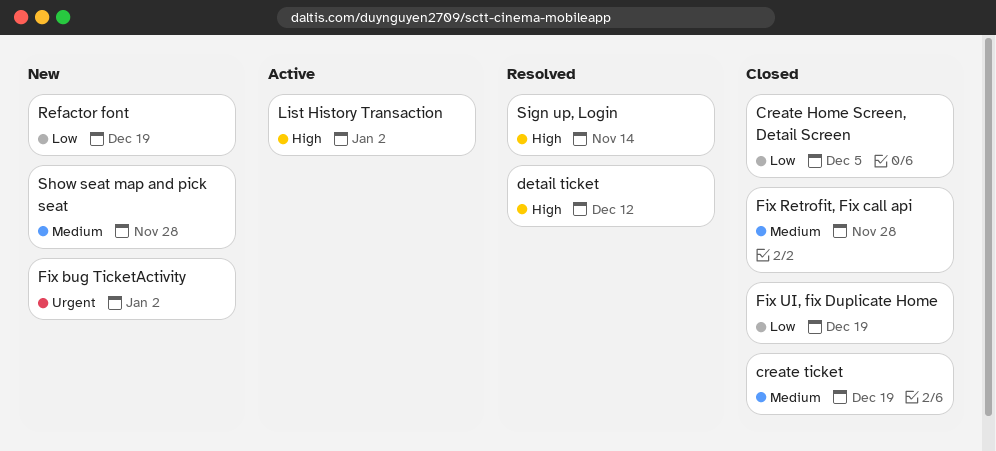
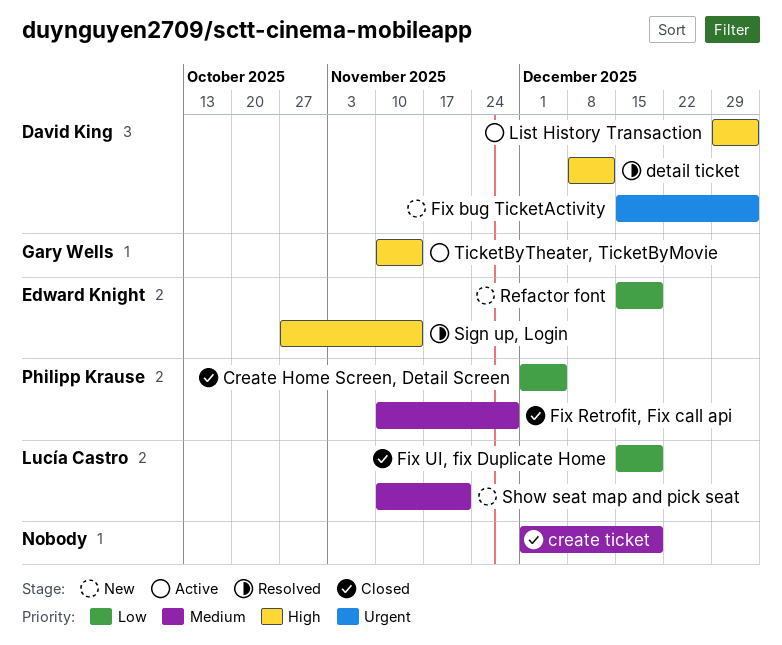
Show seat map and pick seat, due: Nov 28 -> Nov 21
TicketByTheater, TicketByMovie: none -> present

